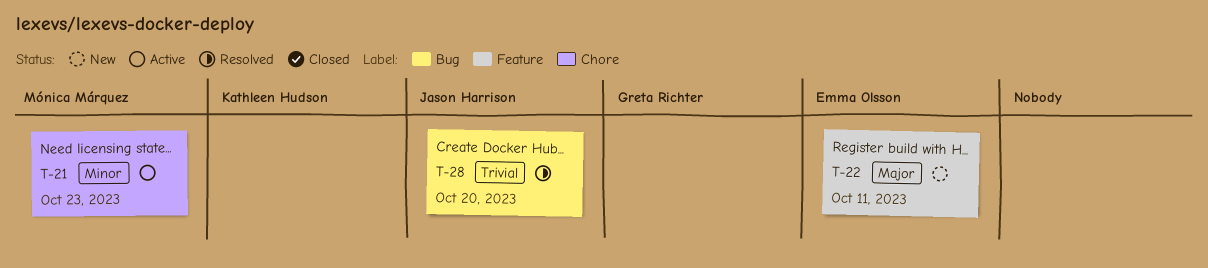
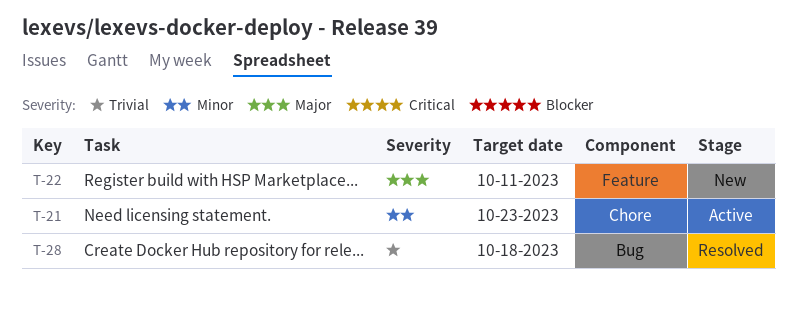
T-28, due: Oct 20 -> Oct 18

